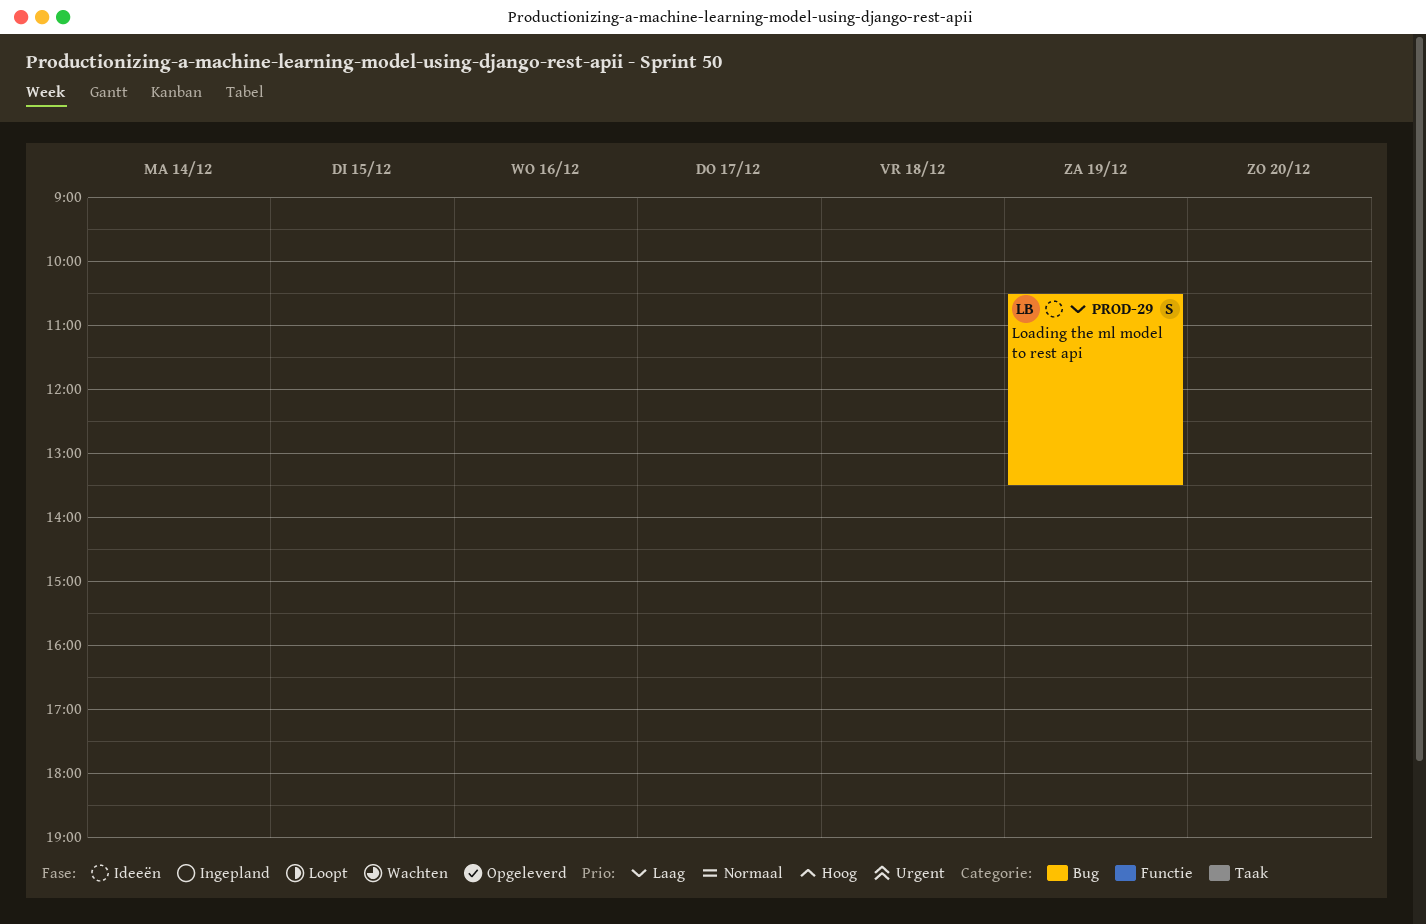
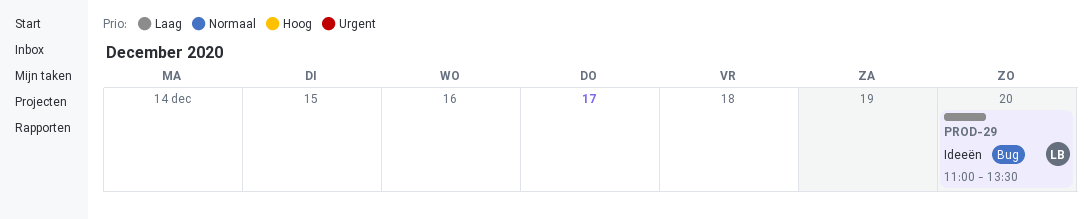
PROD-29, day: Dec 19 -> Dec 20
PROD-29, begins: 10:30 -> 11:00

